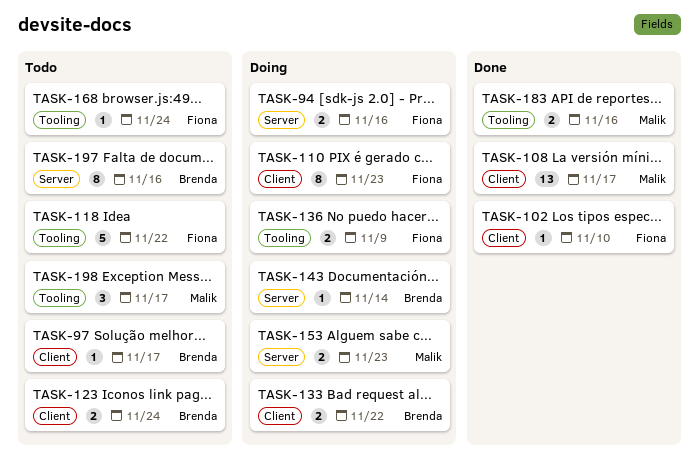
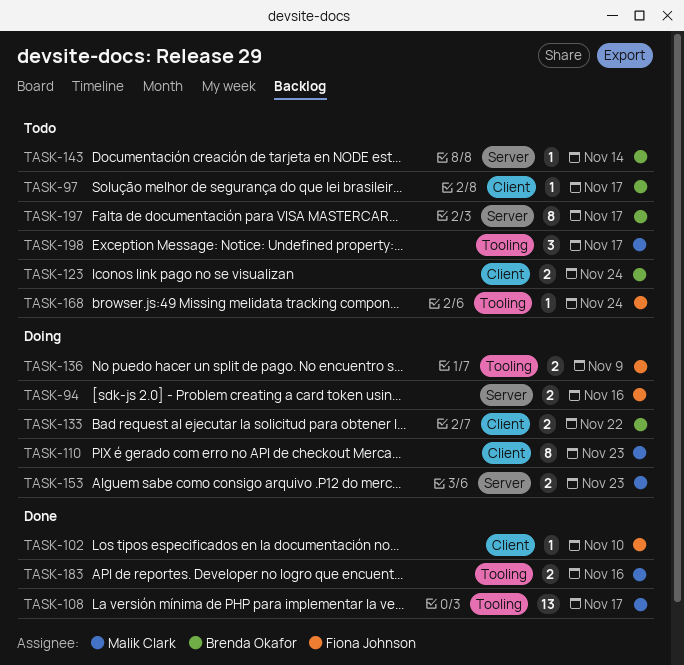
TASK-108, label: Client -> Tooling
TASK-110, owner: Fiona Johnson -> Malik Clark
TASK-118: present -> none
TASK-143, status: Doing -> Todo
TASK-197, due: Nov 16 -> Nov 17

